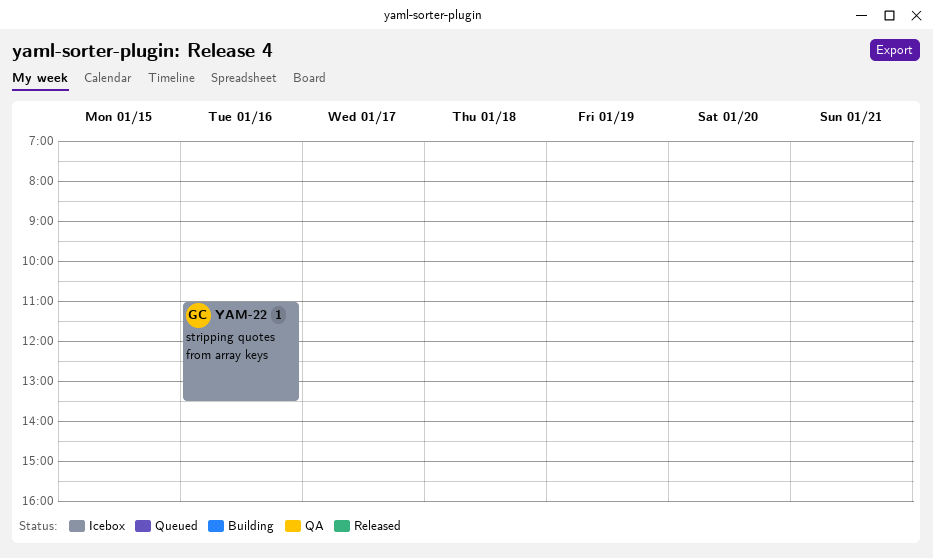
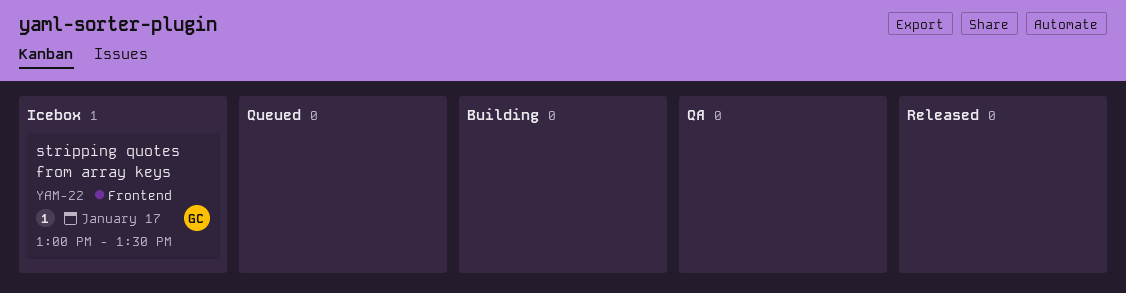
YAM-22, day: Jan 16 -> Jan 17
YAM-22, begins: 11:00 -> 13:00

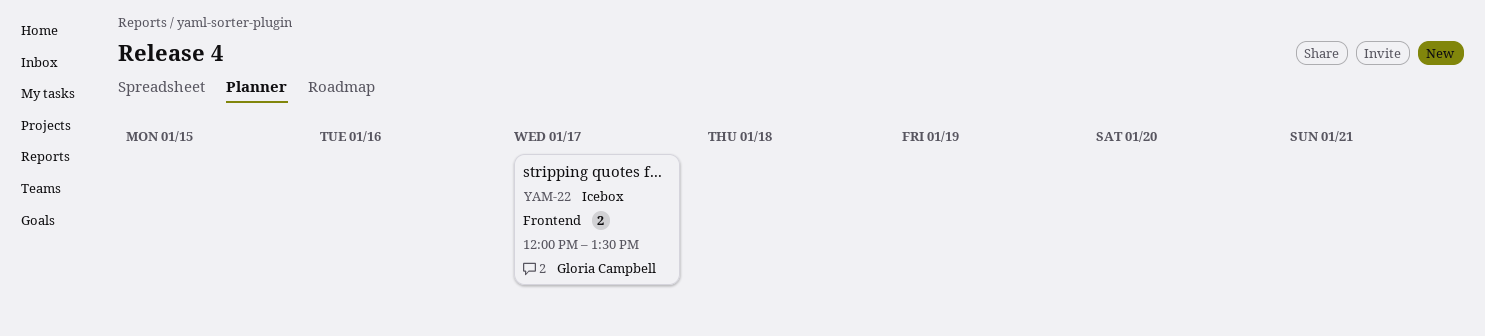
YAM-22, estimate: 1 -> 2
YAM-22, begins: 13:00 -> 12:00

